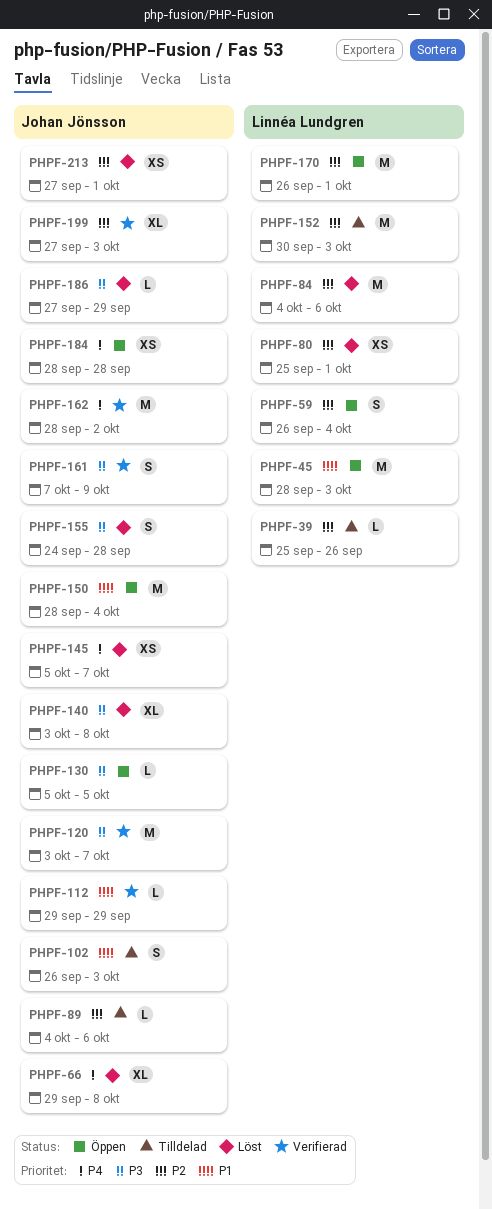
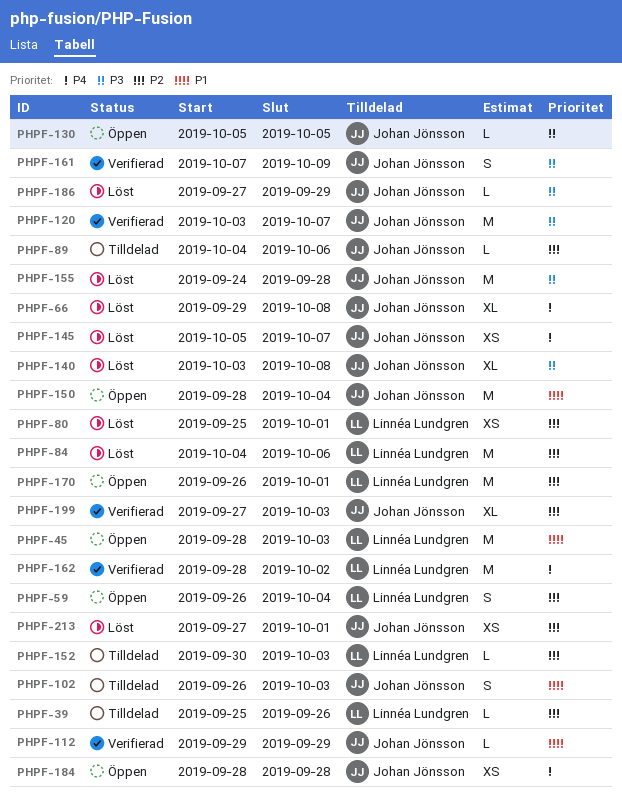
PHPF-152, estimate: M -> L
PHPF-155, estimate: S -> M
PHPF-162, owner: Johan Jönsson -> Linnéa Lundgren

